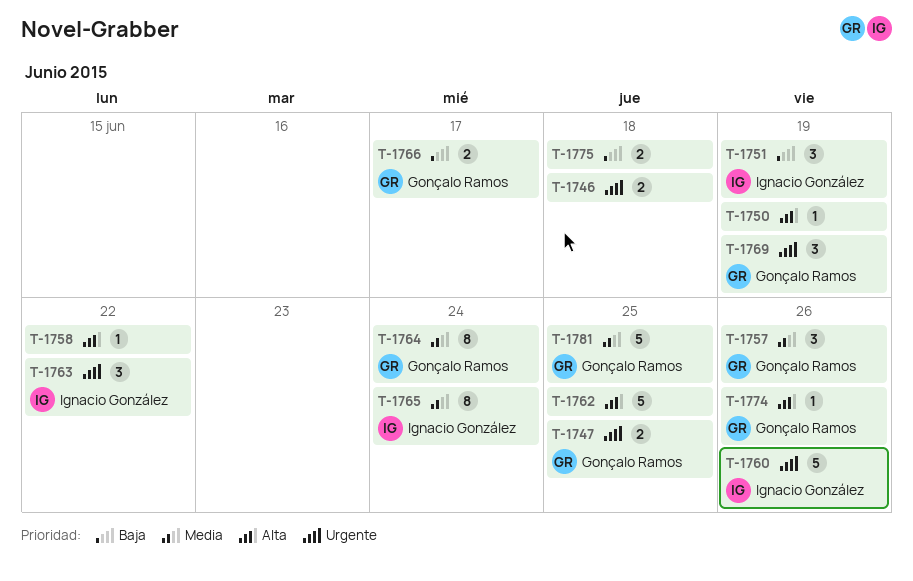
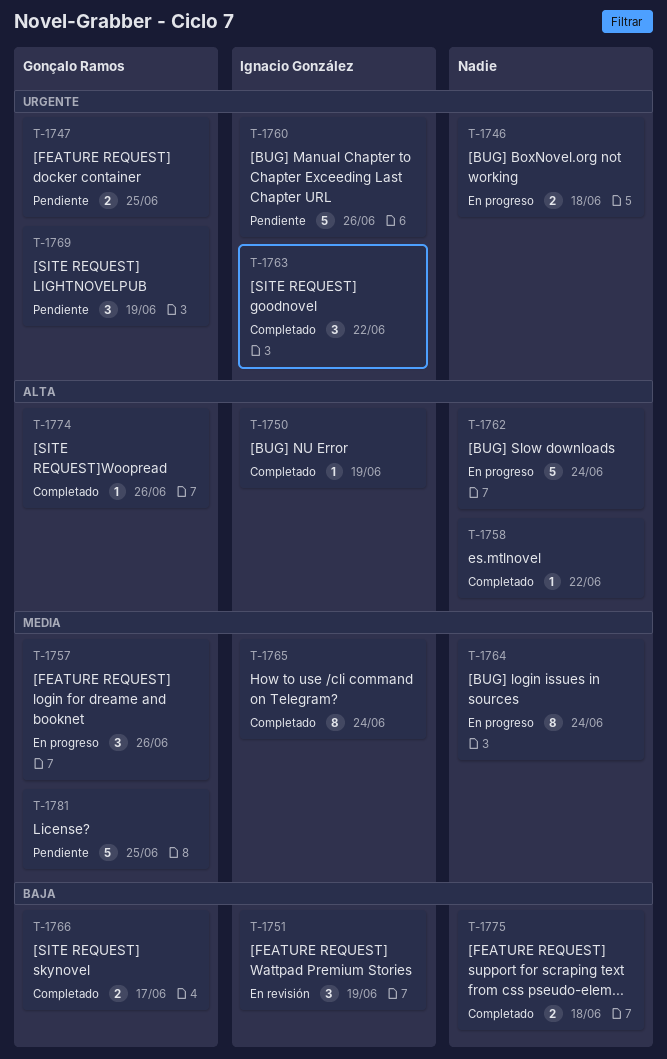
T-1750, owner: none -> Ignacio González
T-1762, due: Jun 25 -> Jun 24
T-1764, owner: Gonçalo Ramos -> none

